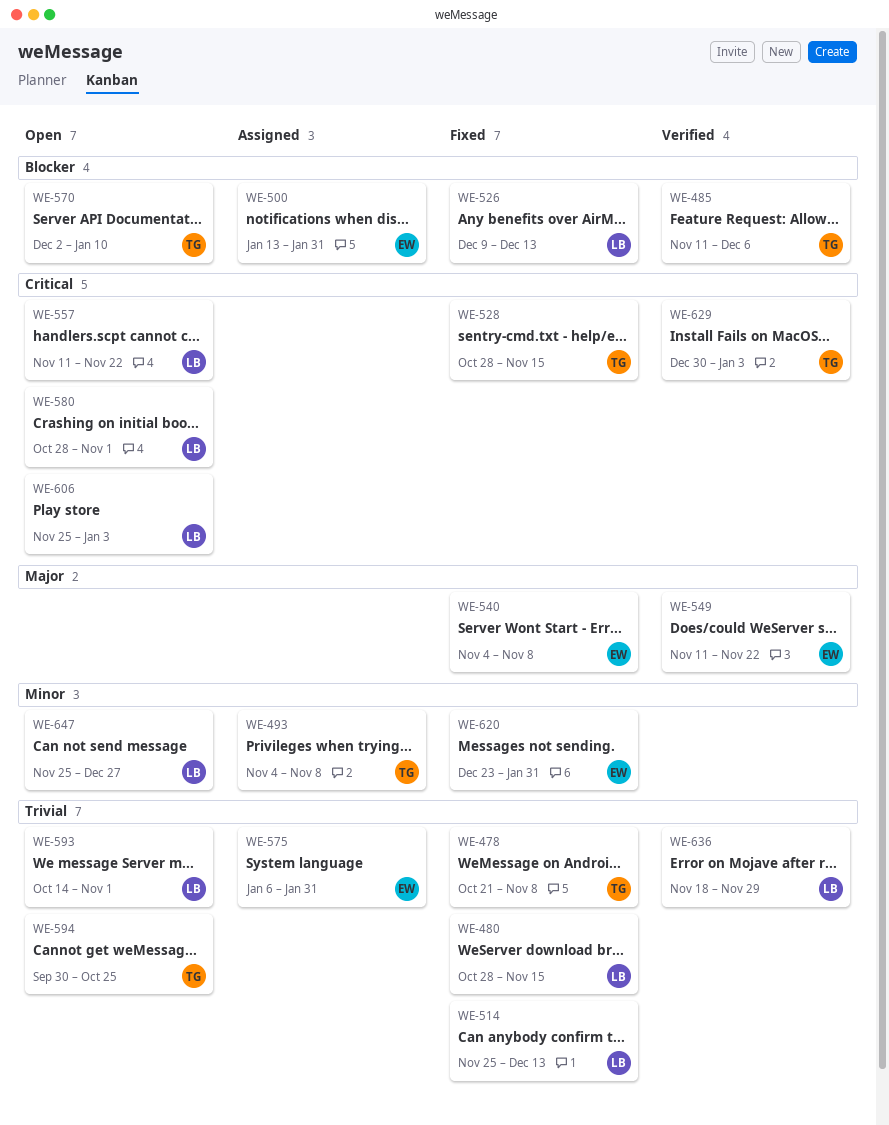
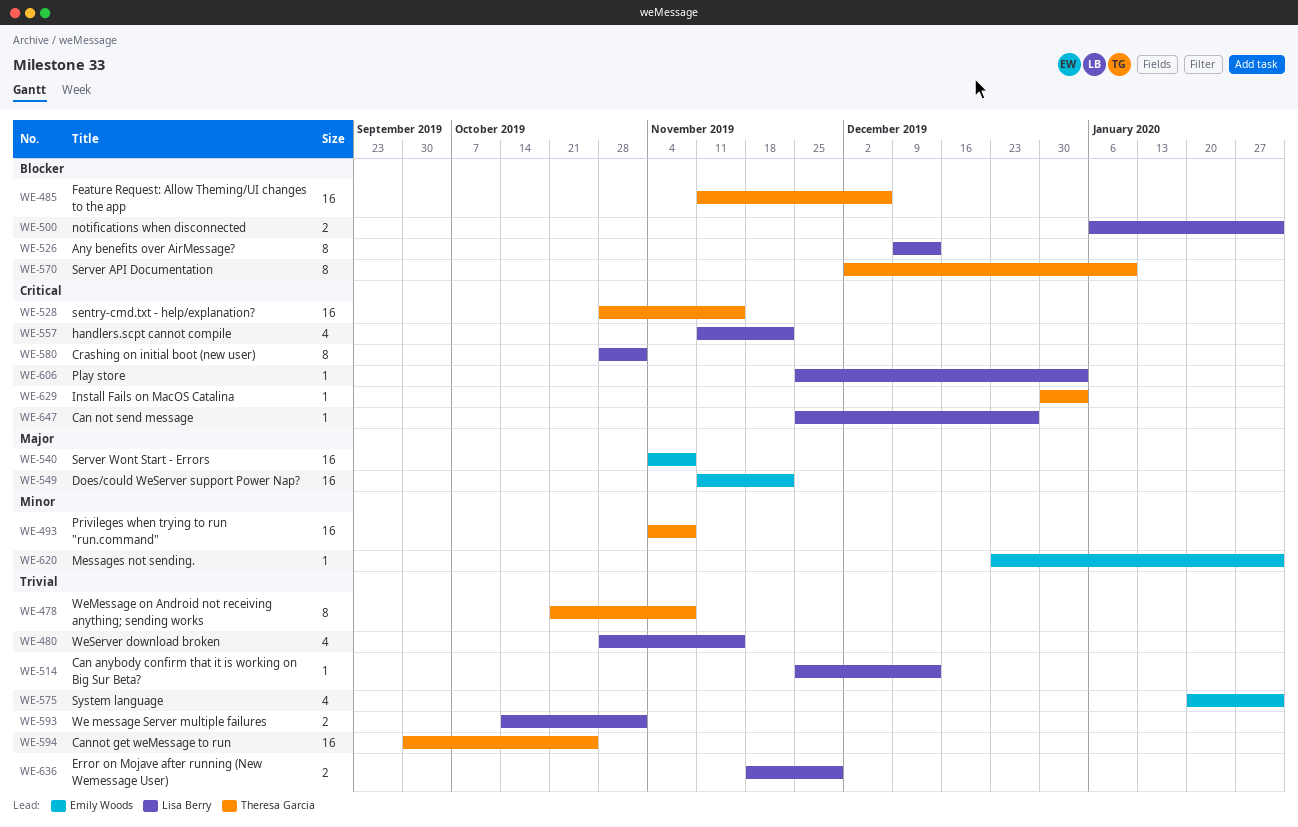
WE-500, owner: Emily Woods -> Lisa Berry
WE-500, start: Jan 13 -> Jan 6
WE-575, start: Jan 6 -> Jan 20
WE-647, priority: Minor -> Critical

